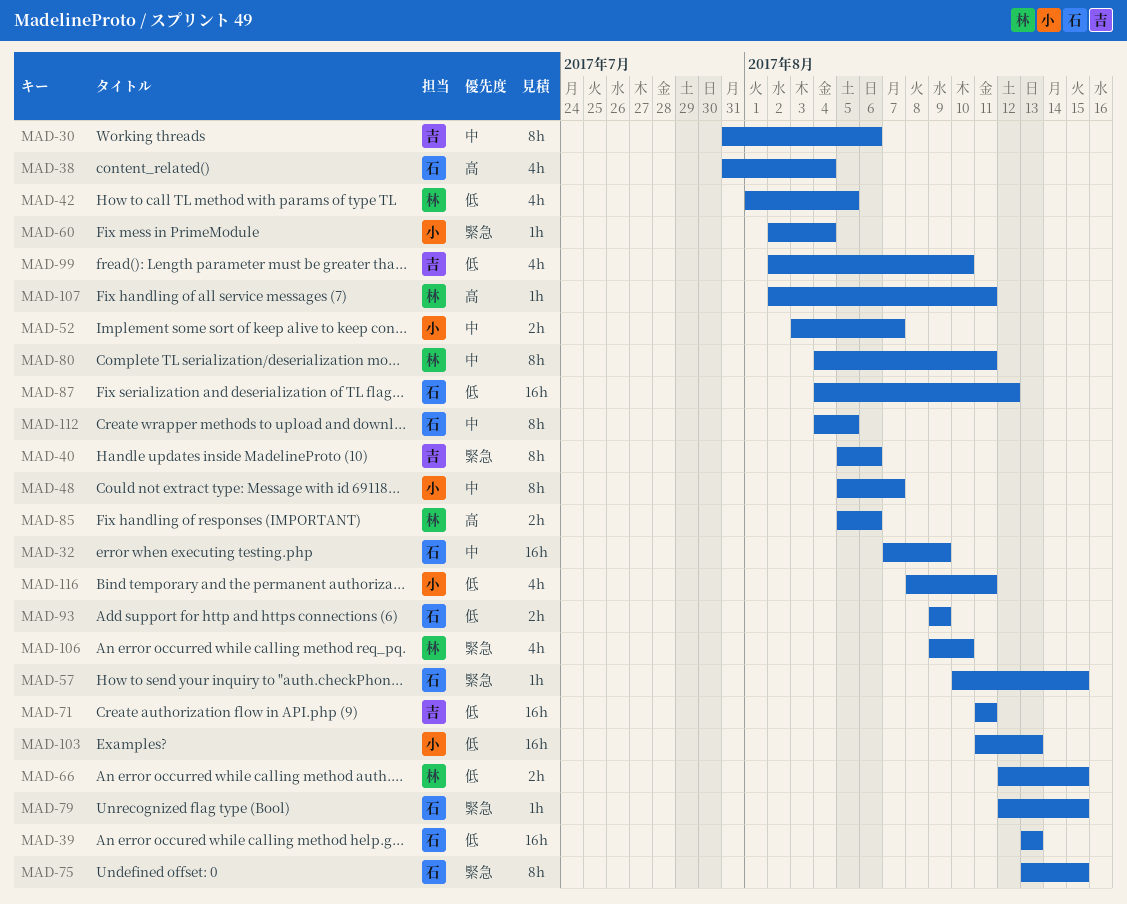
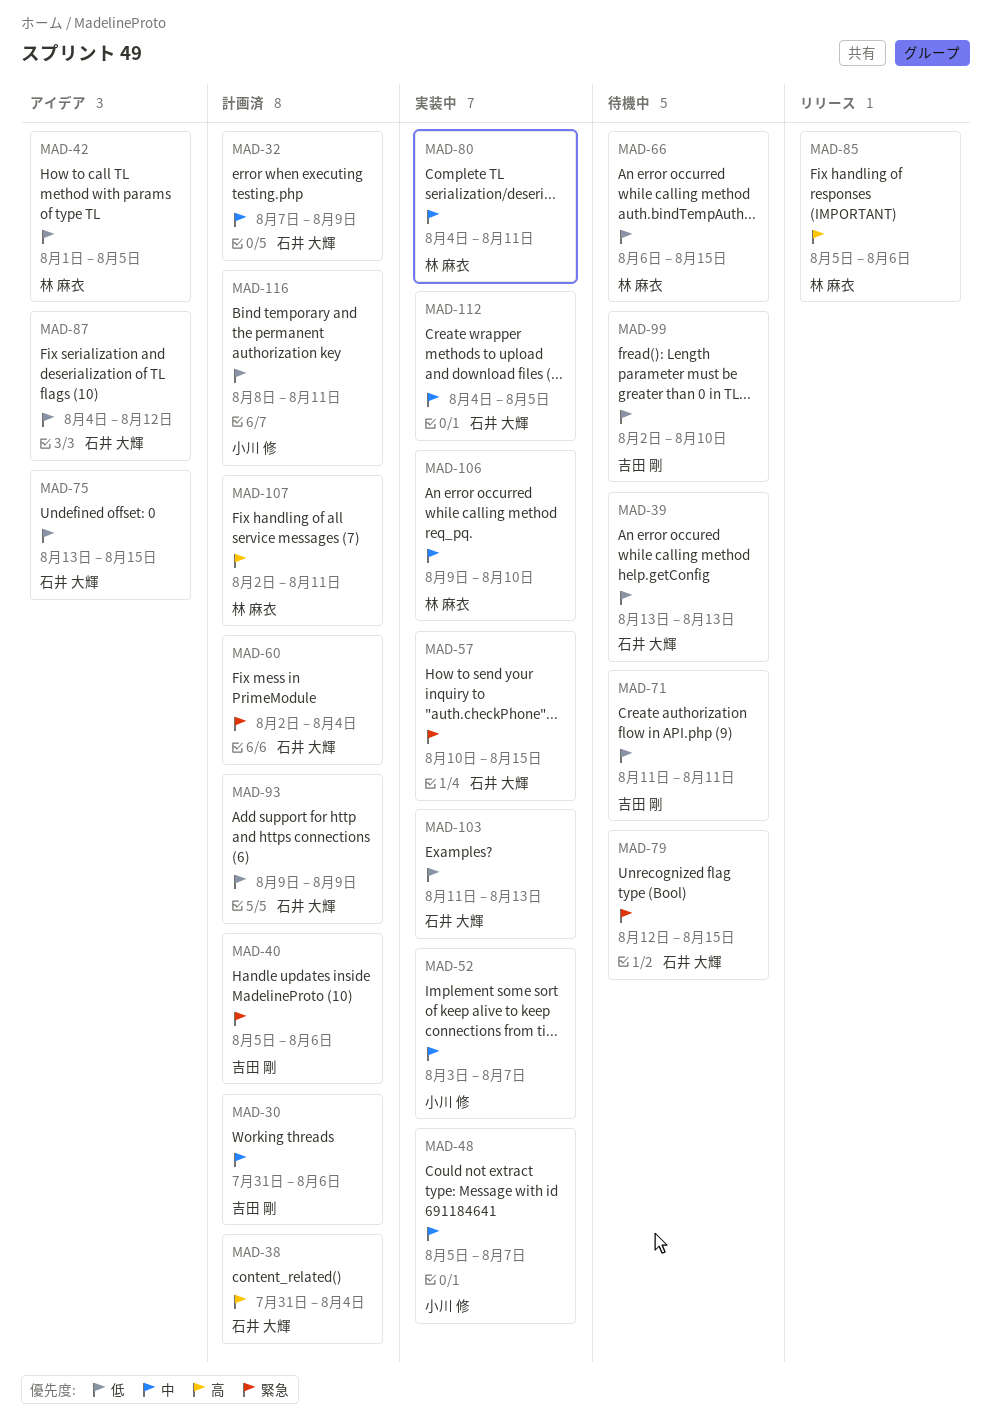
MAD-60, owner: 小川 修 -> 石井 大輝
MAD-66, start: Aug 12 -> Aug 6
MAD-75, priority: 緊急 -> 低
MAD-103, owner: 小川 修 -> 石井 大輝
MAD-106, priority: 緊急 -> 中

